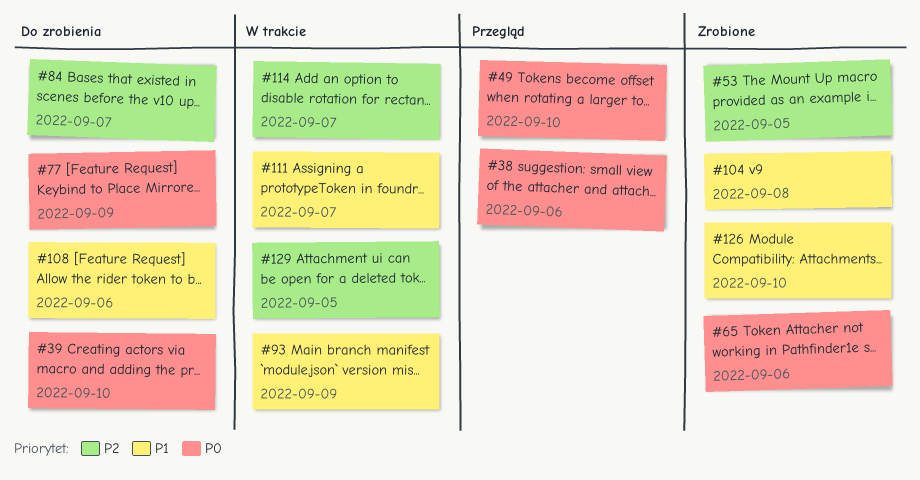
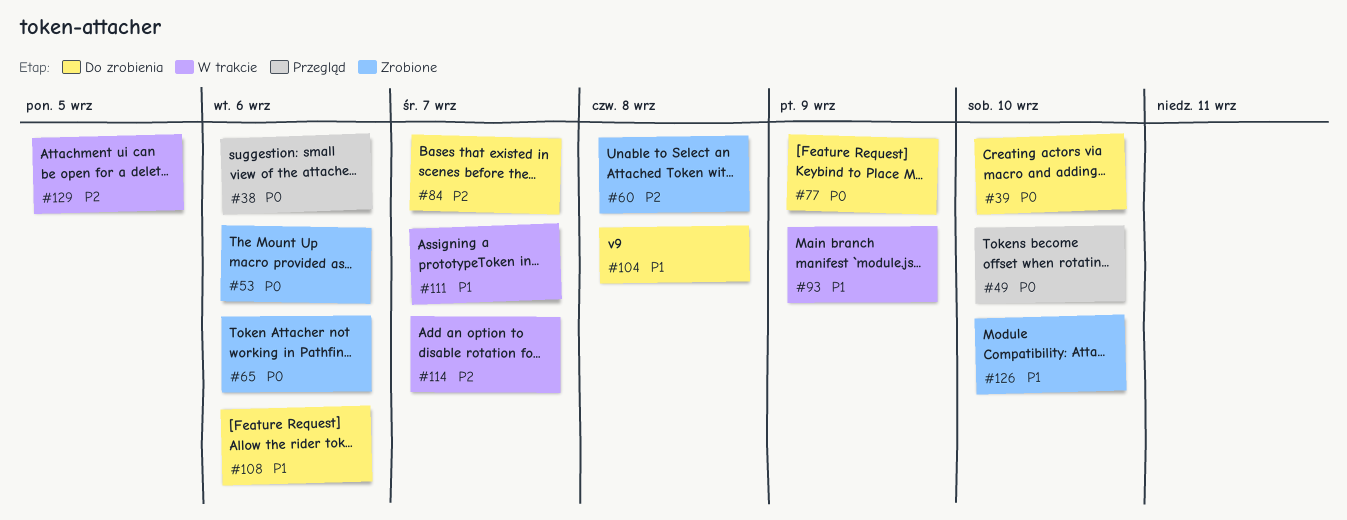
#53, priority: P2 -> P0
#53, due: Sep 5 -> Sep 6
#60: none -> present
#104, status: Zrobione -> Do zrobienia

